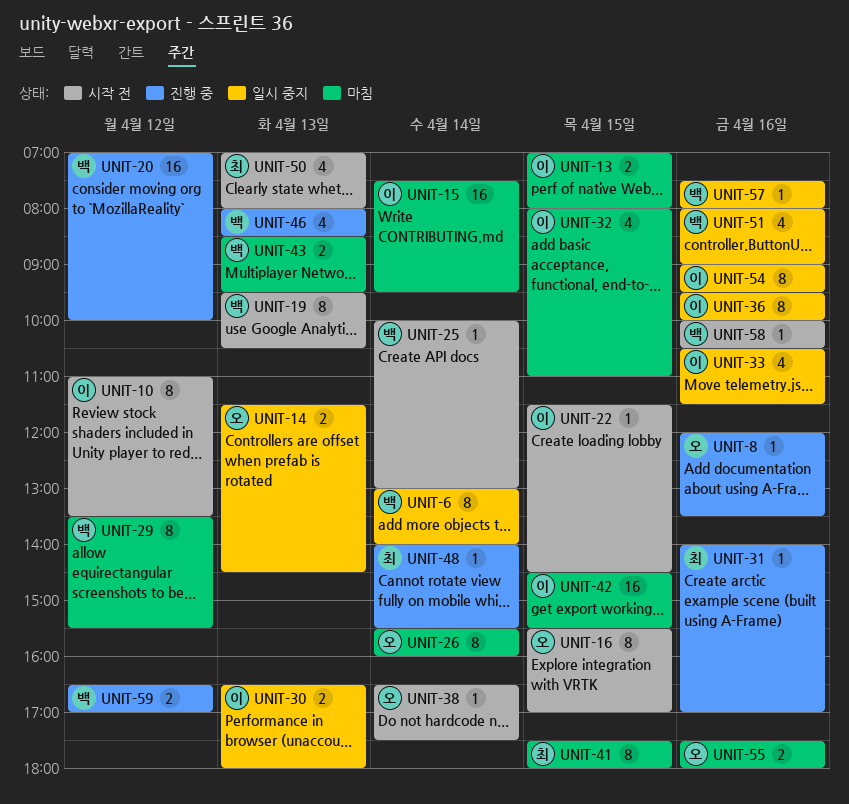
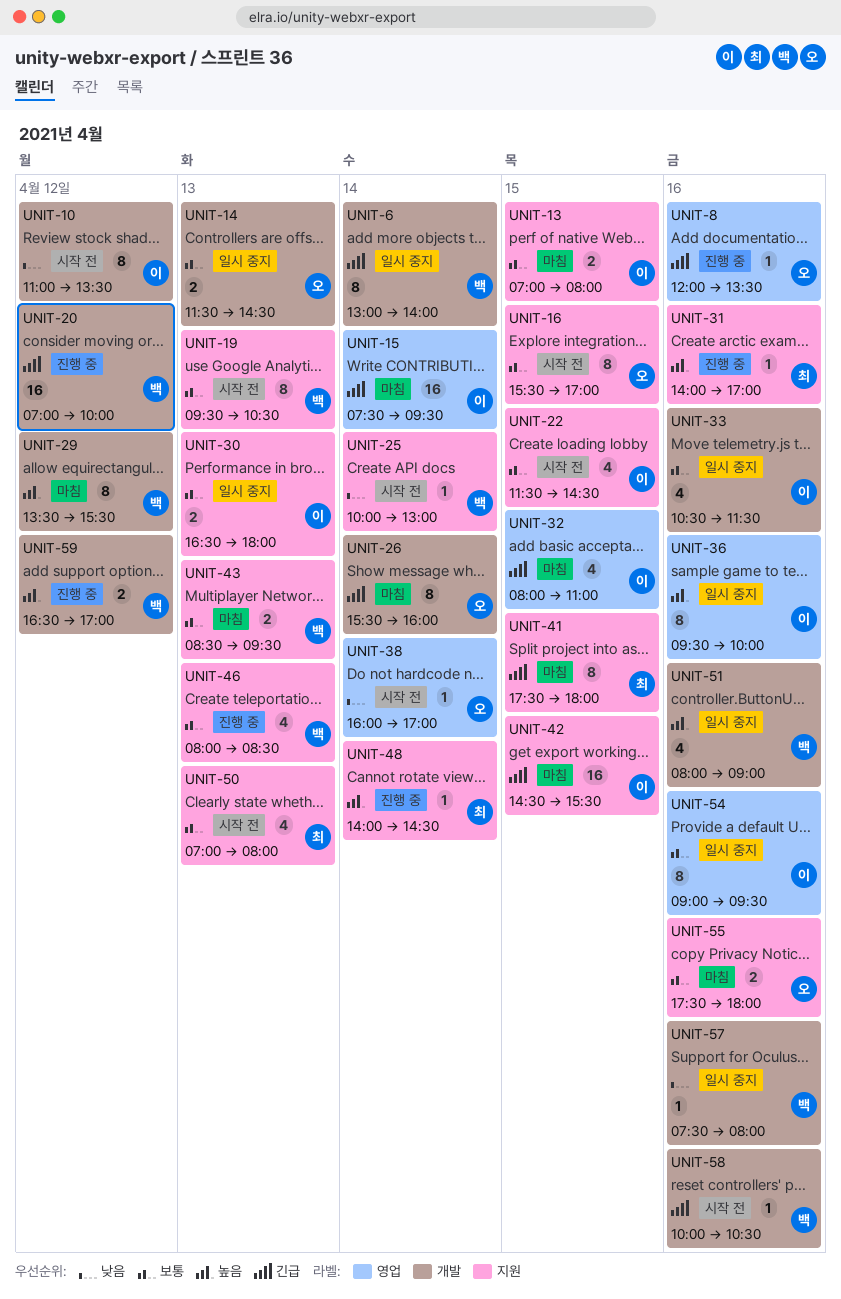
UNIT-22, estimate: 1 -> 4
UNIT-38, begins: 16:30 -> 16:00
UNIT-38, ends: 17:30 -> 17:00
UNIT-48, ends: 15:30 -> 14:30

